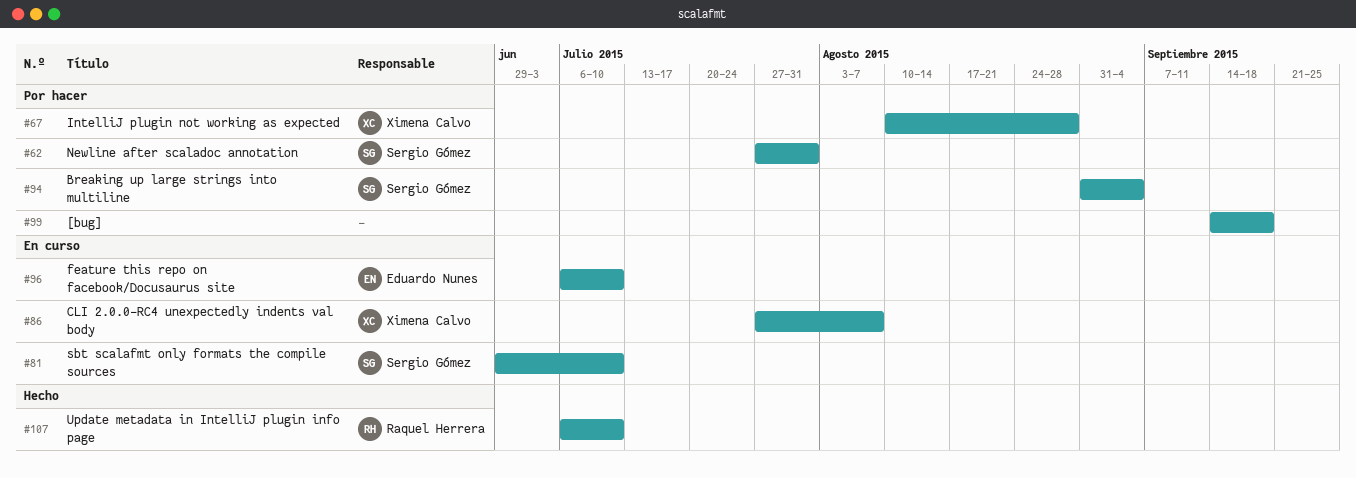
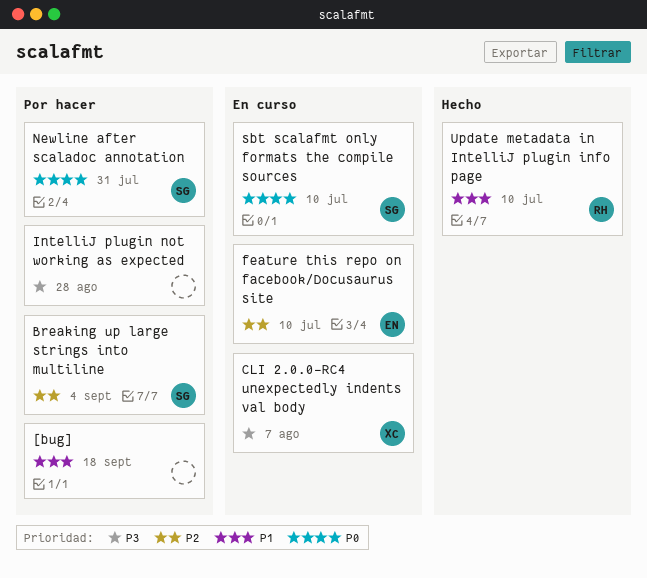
IntelliJ plugin not working as expected, owner: Ximena Calvo -> none

